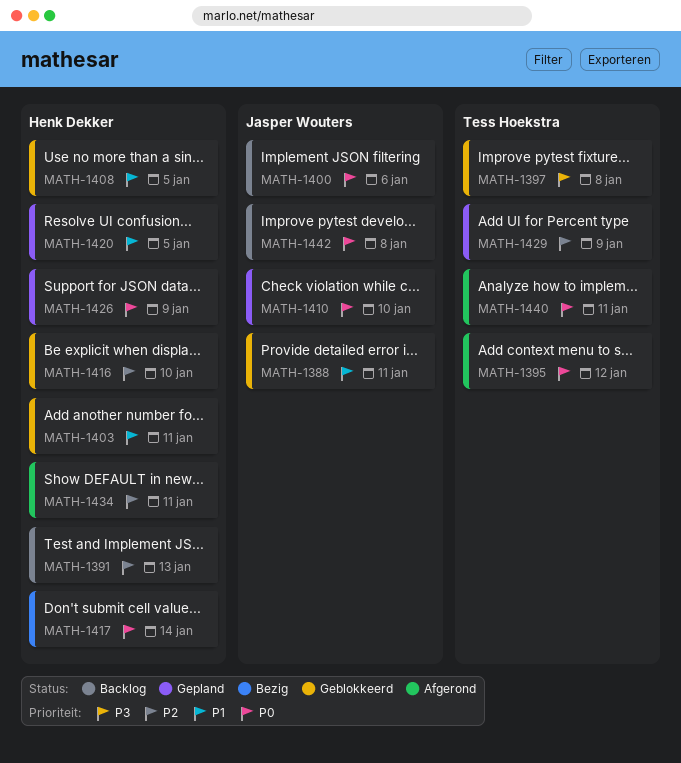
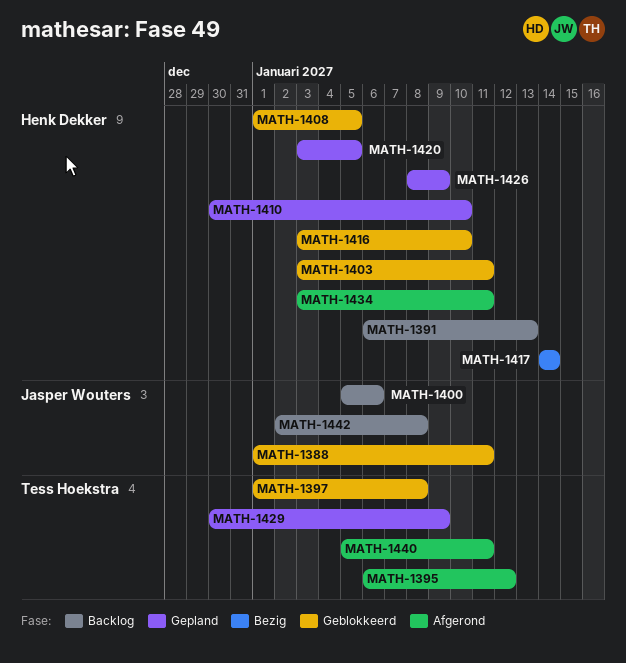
MATH-1410, owner: Jasper Wouters -> Henk Dekker

